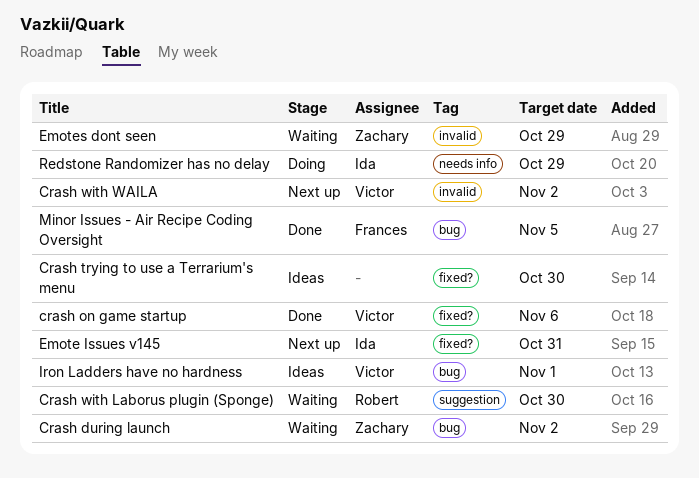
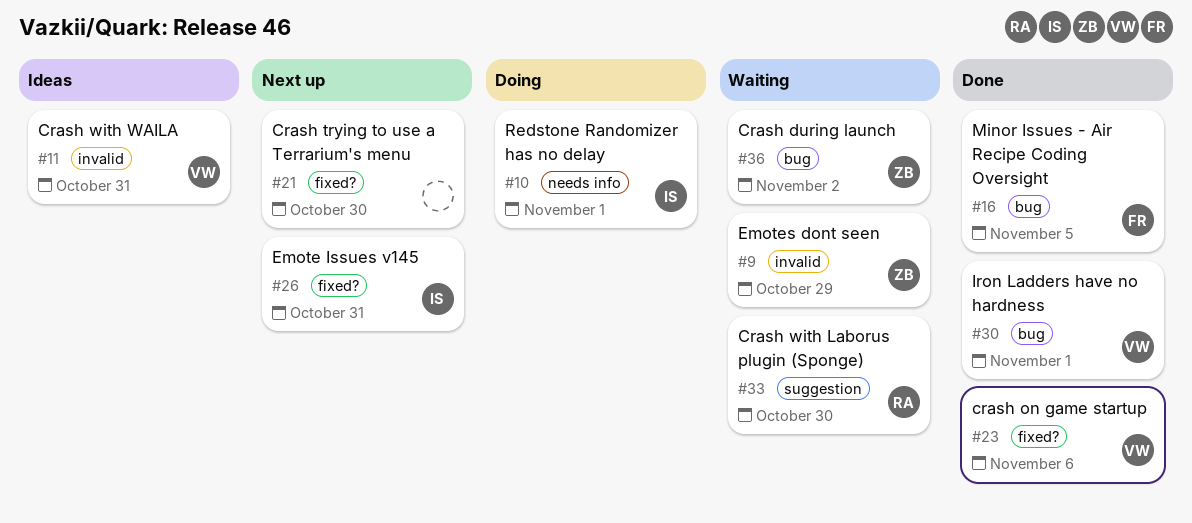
Crash trying to use a Terrarium's menu, status: Ideas -> Next up
Crash with WAILA, status: Next up -> Ideas
Crash with WAILA, due: Nov 2 -> Oct 31
Iron Ladders have no hardness, status: Ideas -> Done
Redstone Randomizer has no delay, due: Oct 29 -> Nov 1

